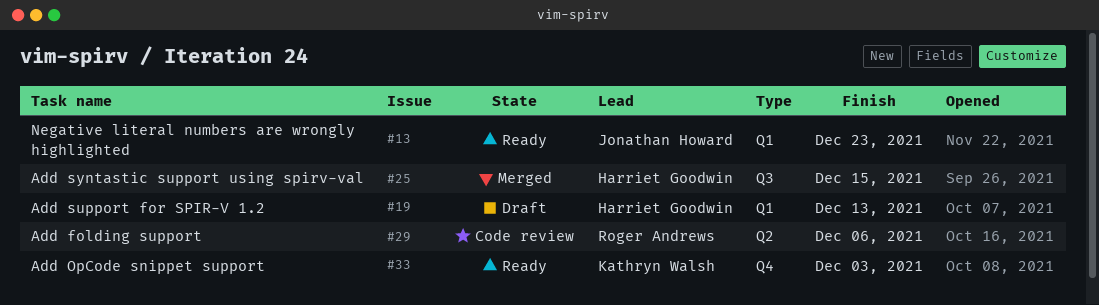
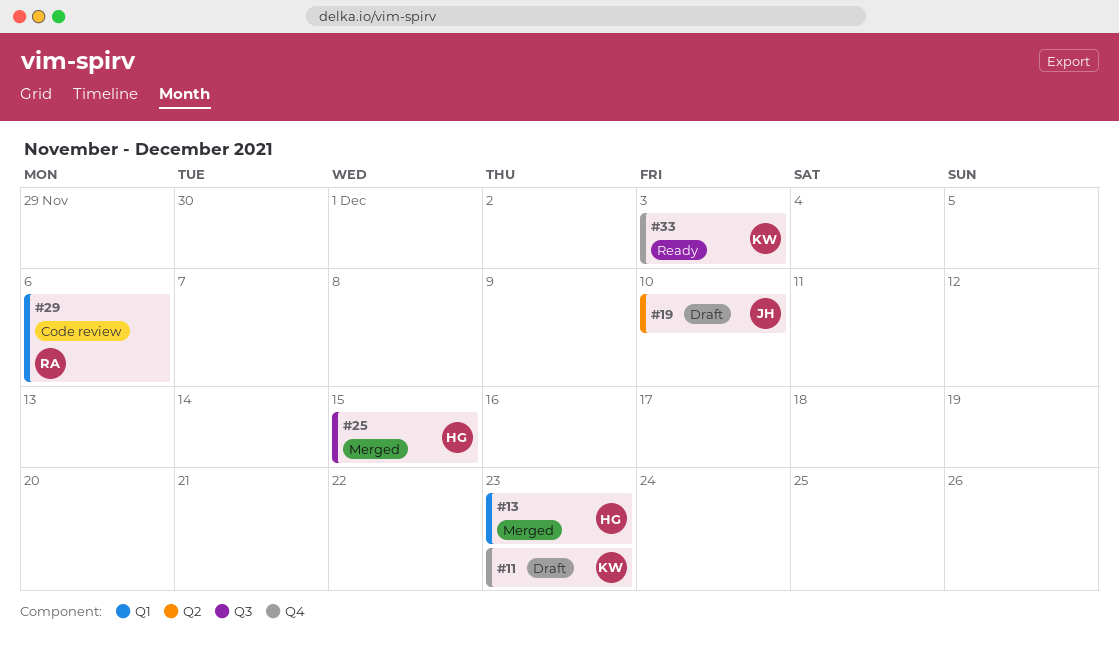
#11: none -> present
#13, status: Ready -> Merged
#13, owner: Jonathan Howard -> Harriet Goodwin
#19, owner: Harriet Goodwin -> Jonathan Howard
#19, label: Q1 -> Q2
#19, due: Dec 13 -> Dec 10
#29, label: Q2 -> Q1

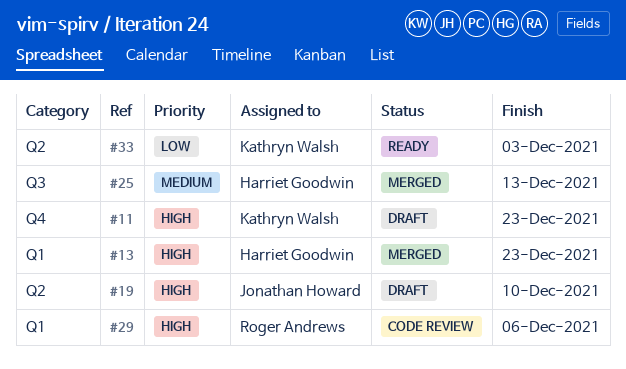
#25, due: Dec 15 -> Dec 13
#33, label: Q4 -> Q2

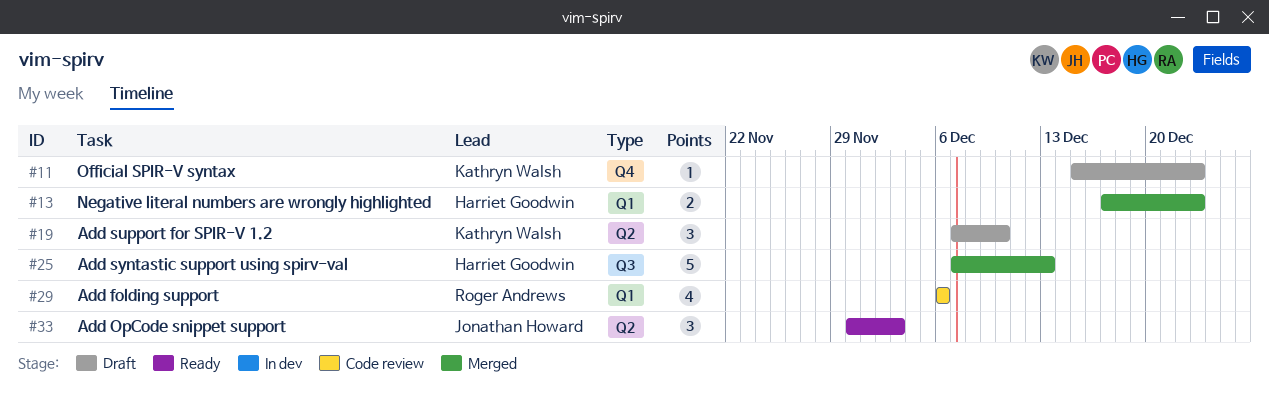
#19, owner: Jonathan Howard -> Kathryn Walsh
#33, owner: Kathryn Walsh -> Jonathan Howard

